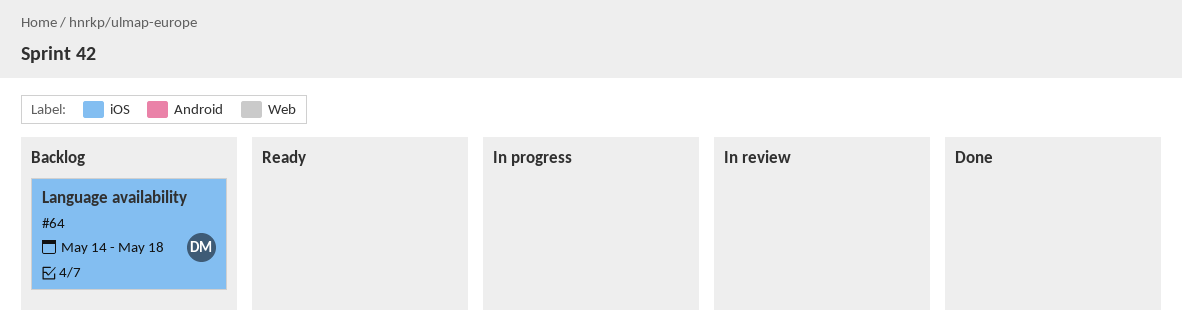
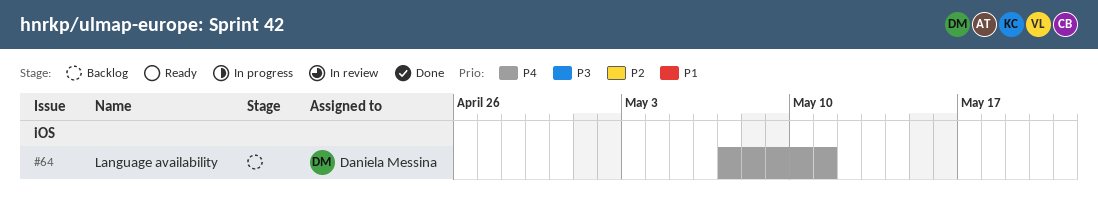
#64, start: May 14 -> May 7
#64, due: May 18 -> May 11

